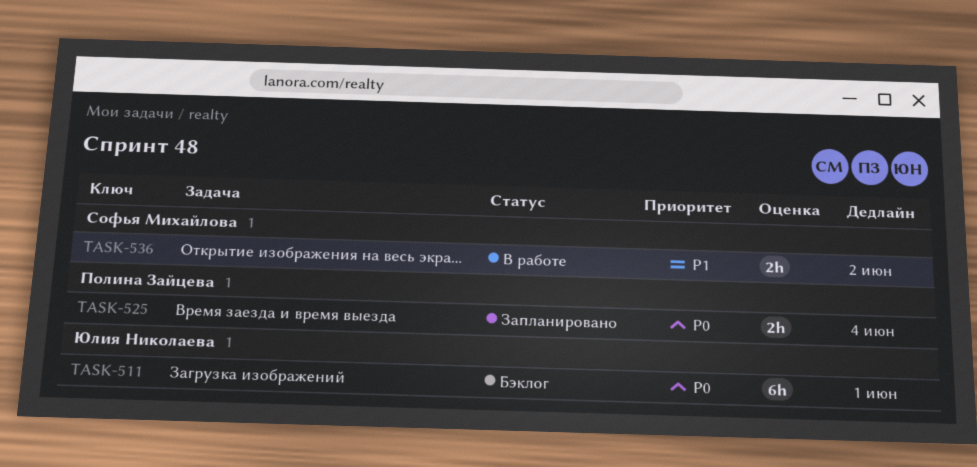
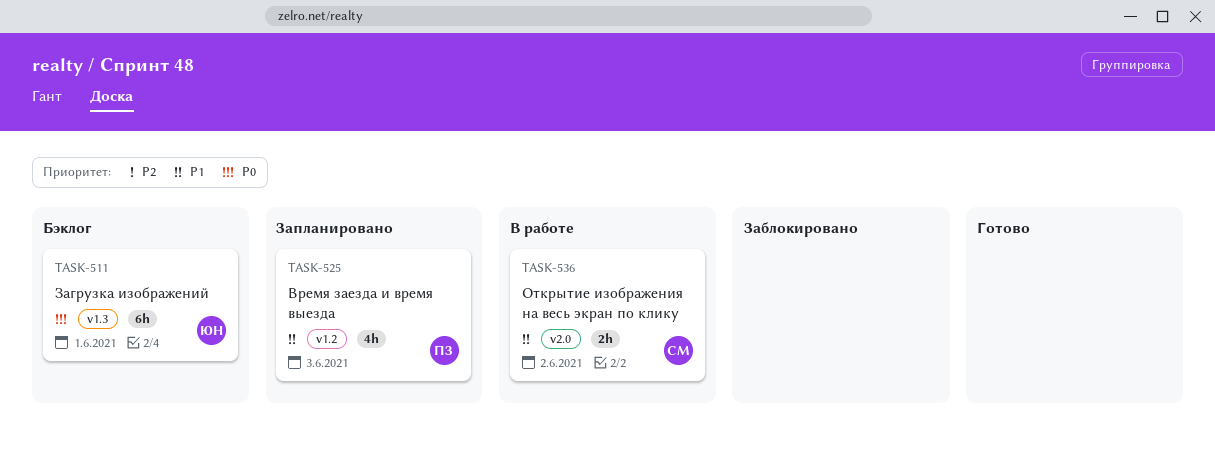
TASK-525, priority: P0 -> P1
TASK-525, estimate: 2h -> 4h
TASK-525, due: Jun 4 -> Jun 3

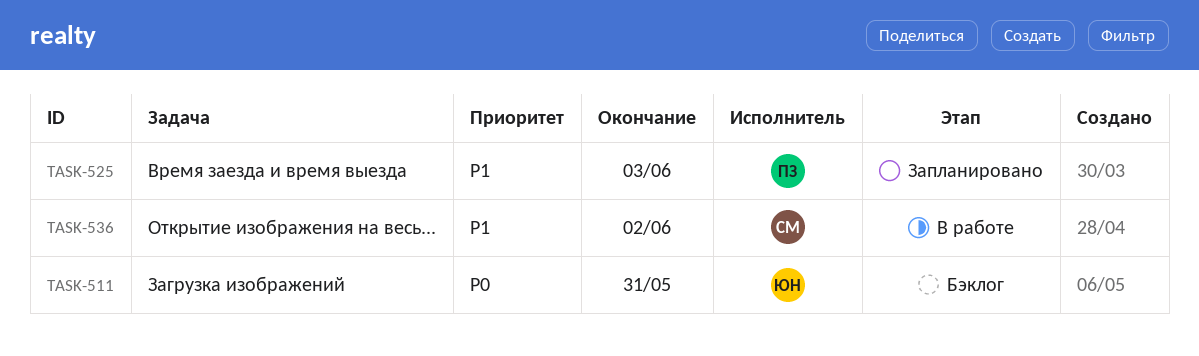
TASK-511, due: Jun 1 -> May 31

